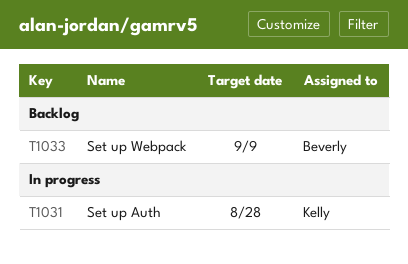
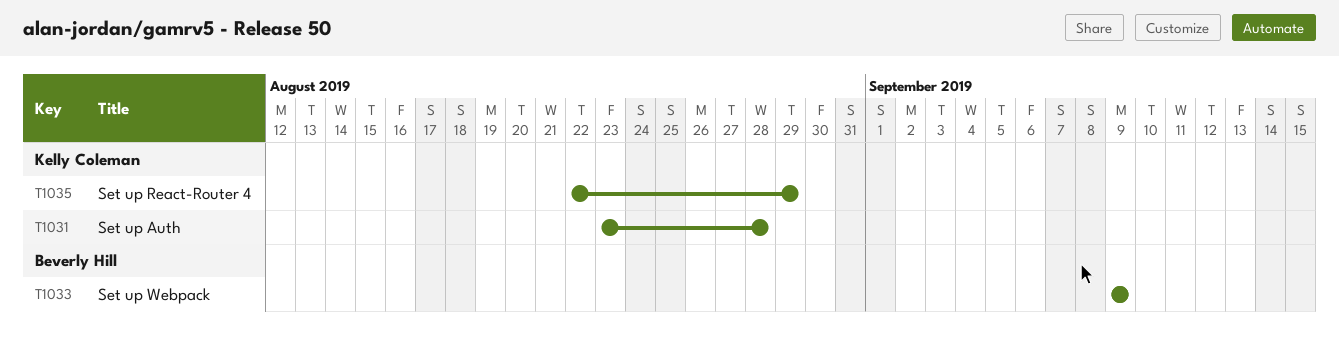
T1035: none -> present

